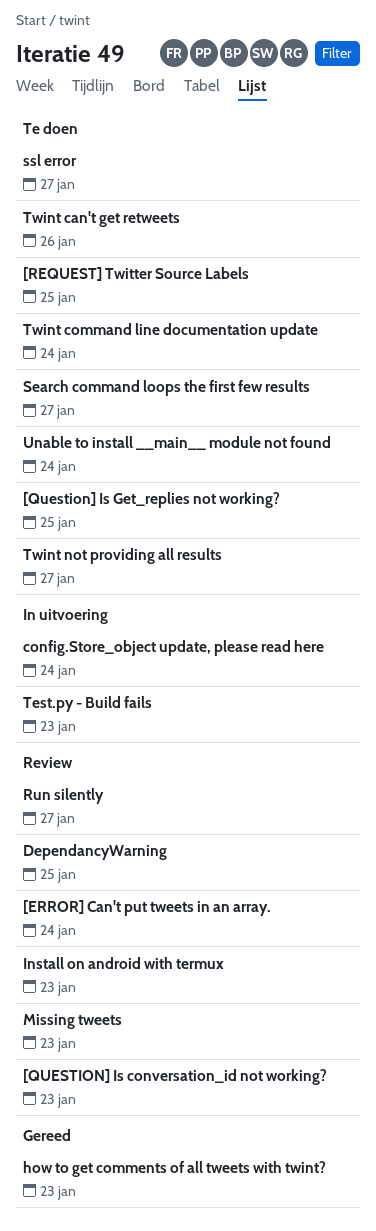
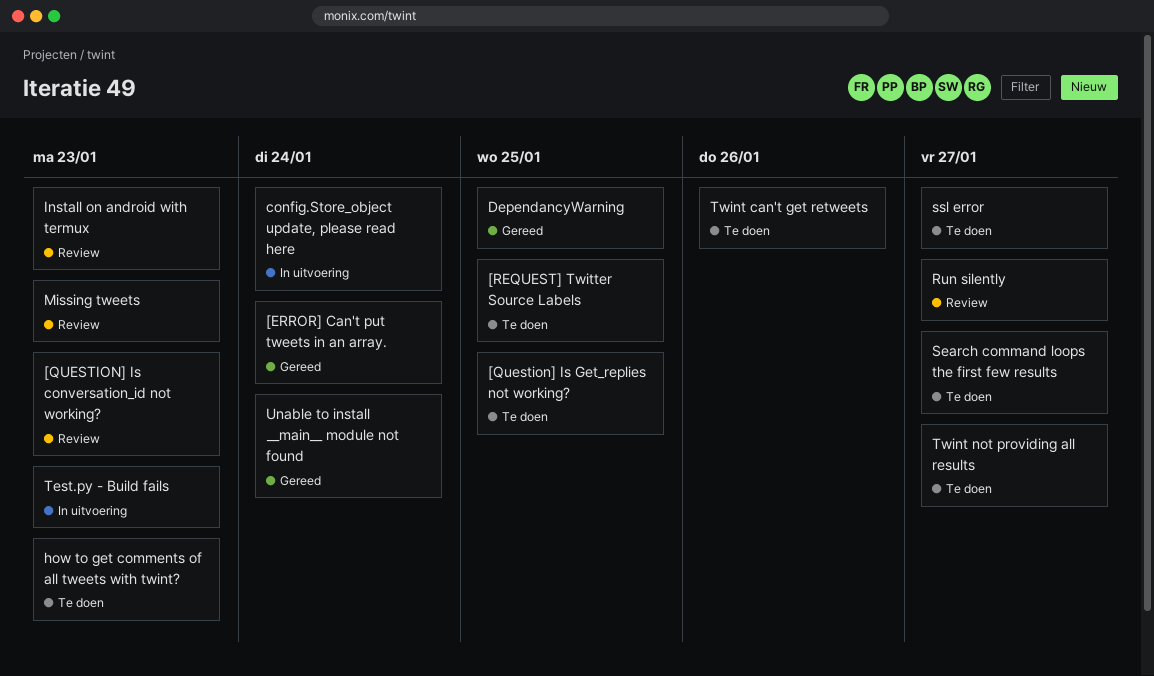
[ERROR] Can't put tweets in an array., status: Review -> Gereed
DependancyWarning, status: Review -> Gereed
how to get comments of all tweets with twint?, status: Gereed -> Te doen
Twint command line documentation update: present -> none
Unable to install __main__ module not found, status: Te doen -> Gereed

